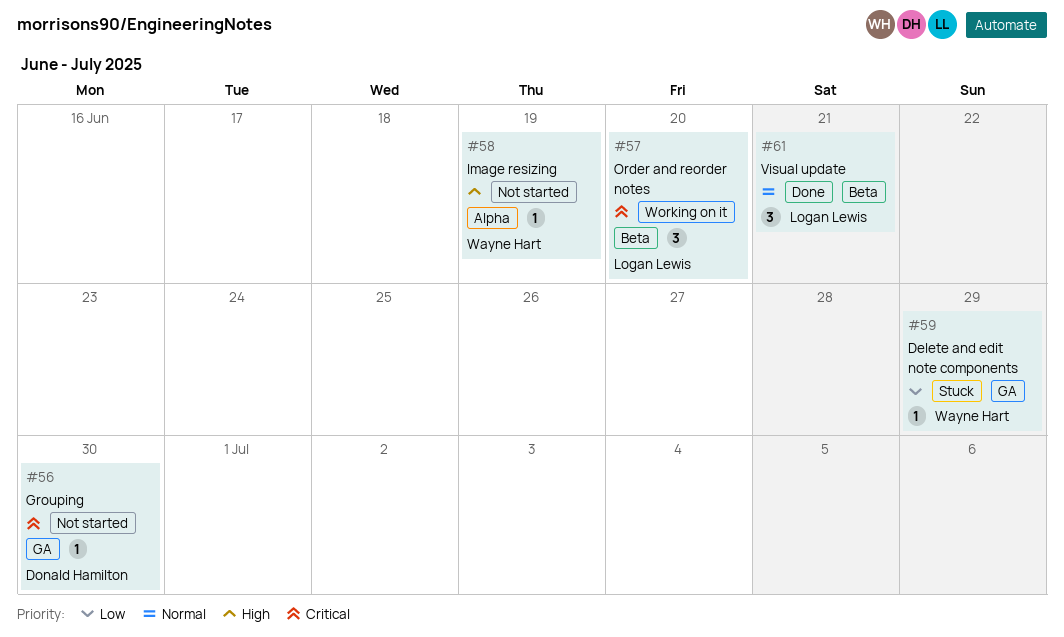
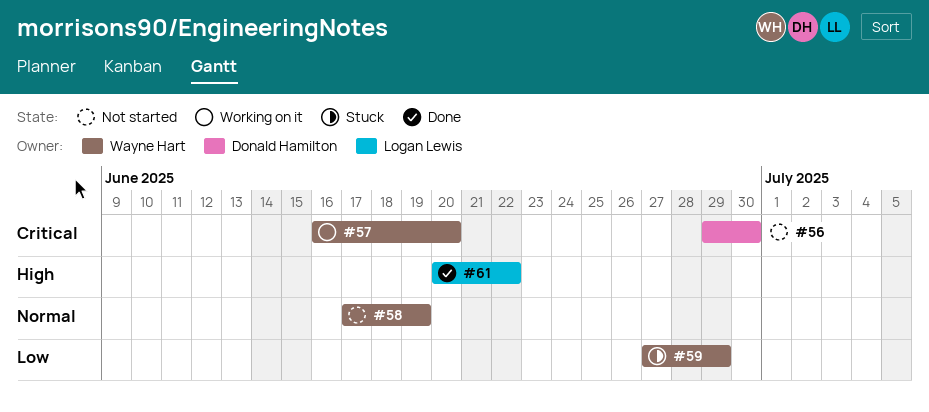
#57, owner: Logan Lewis -> Wayne Hart
#58, priority: High -> Normal
#61, priority: Normal -> High
#61, due: Jun 21 -> Jun 22

